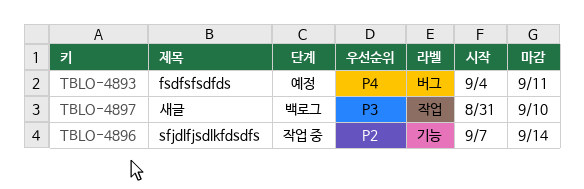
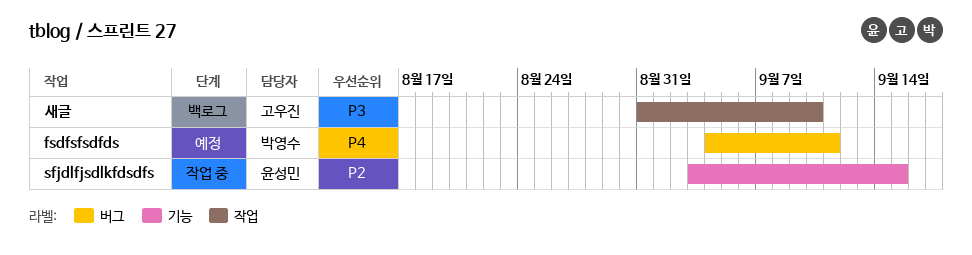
sfjdlfjsdlkfdsdfs, start: Sep 7 -> Sep 3
sfjdlfjsdlkfdsdfs, due: Sep 14 -> Sep 15

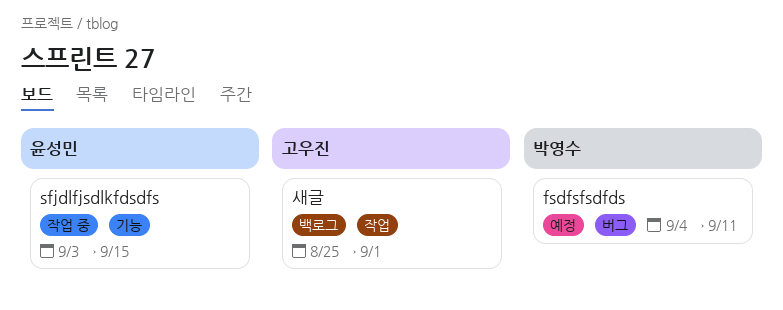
새글, start: Aug 31 -> Aug 25
새글, due: Sep 10 -> Sep 1

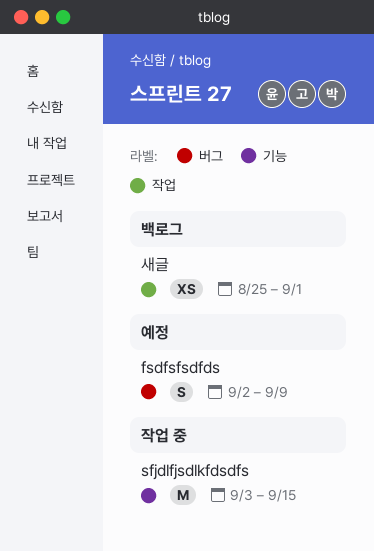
fsdfsfsdfds, start: Sep 4 -> Sep 2
fsdfsfsdfds, due: Sep 11 -> Sep 9

